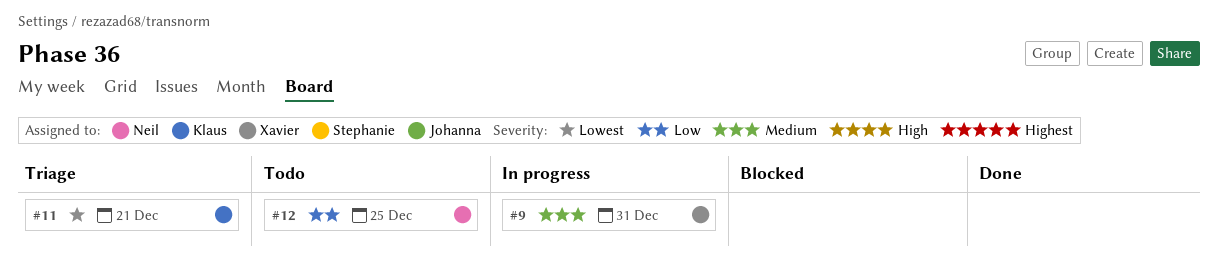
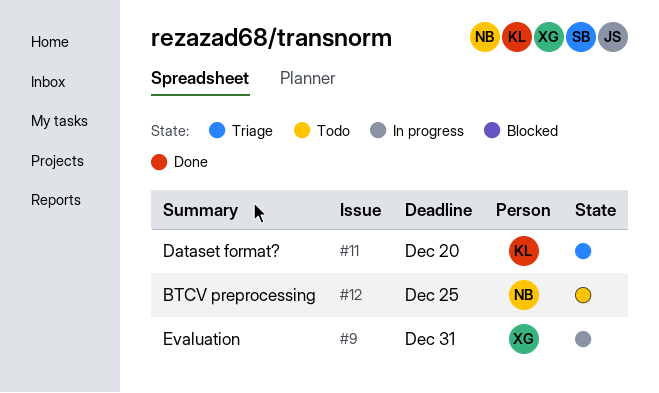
#11, due: Dec 21 -> Dec 20

